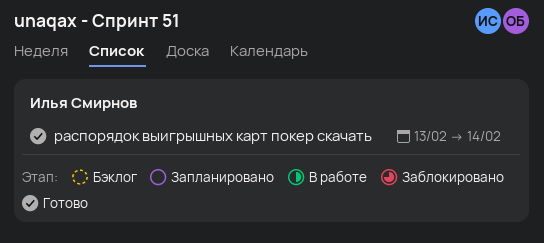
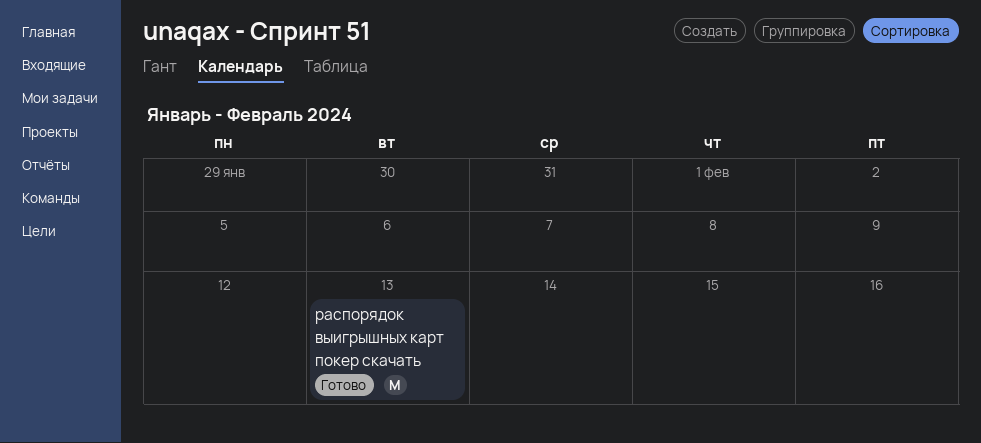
распорядок выигрышных карт покер скачать, due: Feb 14 -> Feb 13

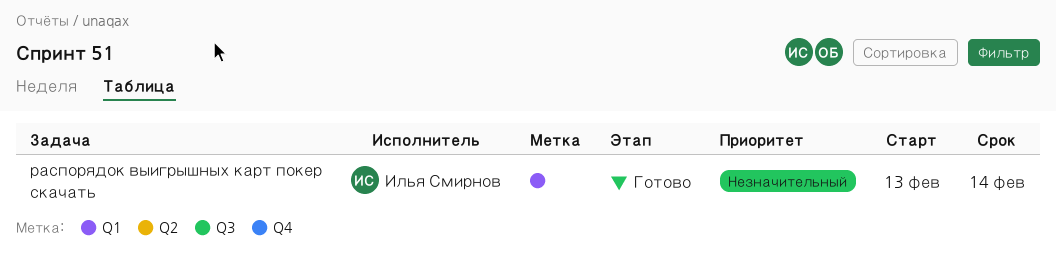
распорядок выигрышных карт покер скачать, due: Feb 13 -> Feb 14

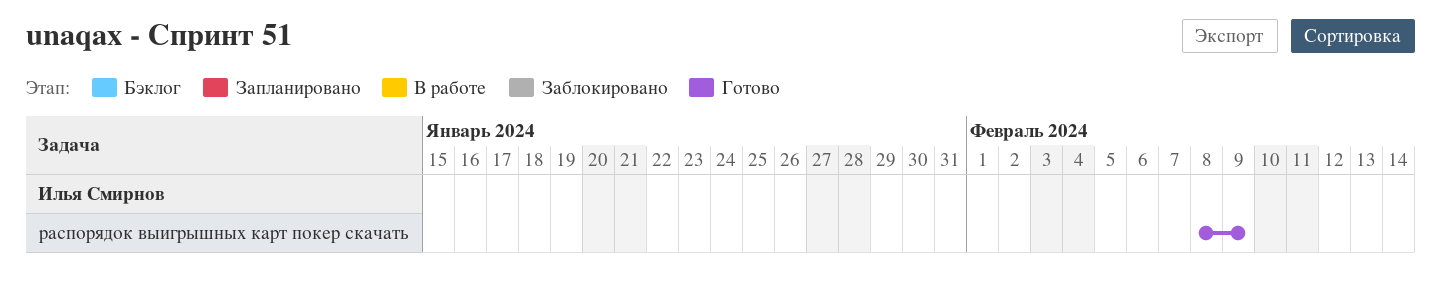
распорядок выигрышных карт покер скачать, start: Feb 13 -> Feb 8
распорядок выигрышных карт покер скачать, due: Feb 14 -> Feb 9

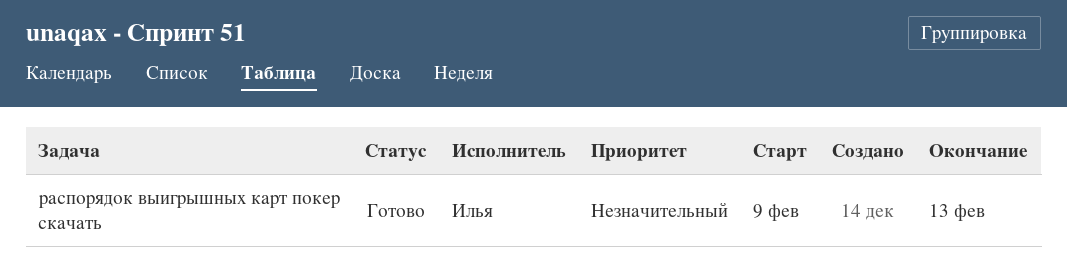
распорядок выигрышных карт покер скачать, start: Feb 8 -> Feb 9
распорядок выигрышных карт покер скачать, due: Feb 9 -> Feb 13

